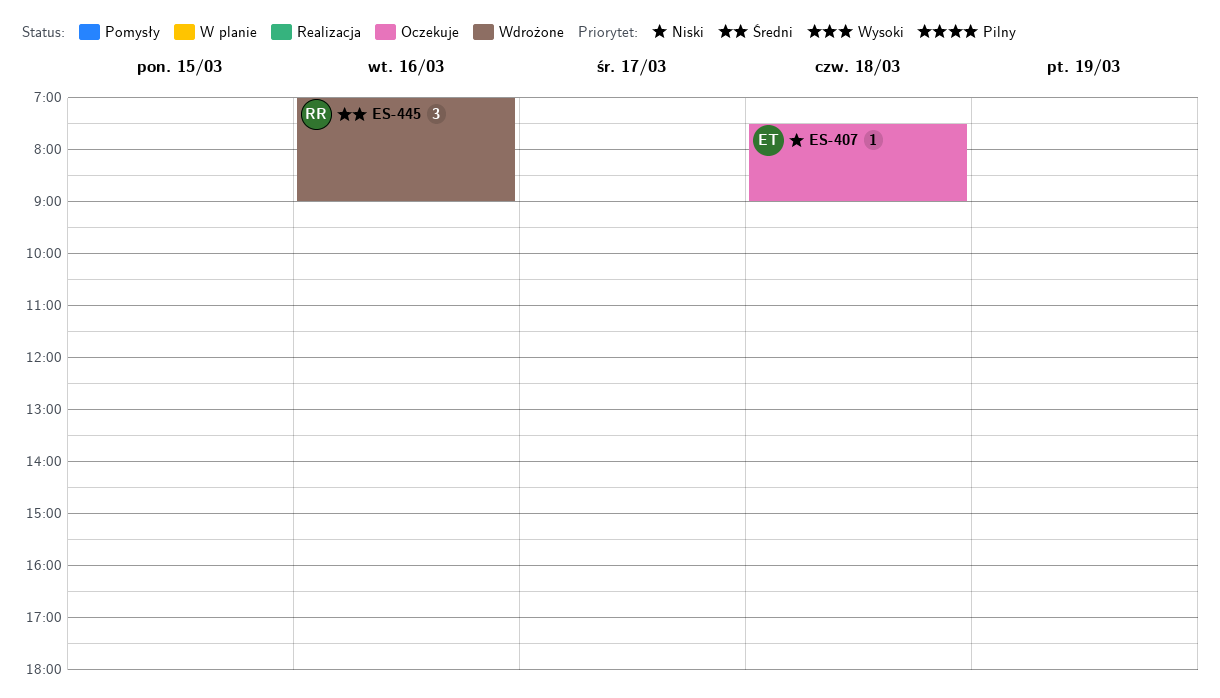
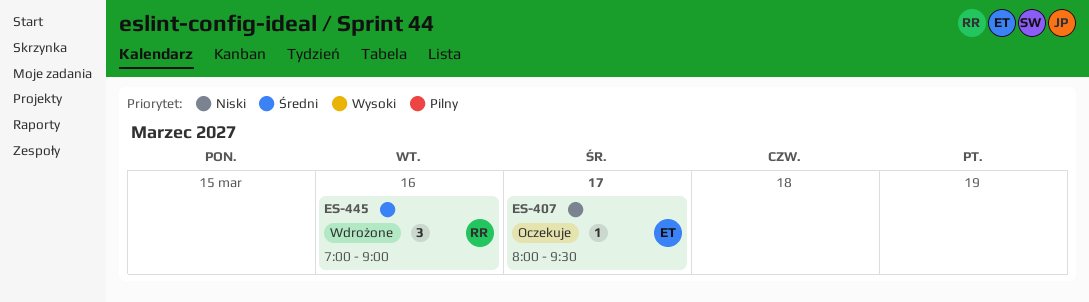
ES-407, day: Mar 18 -> Mar 17
ES-407, begins: 07:30 -> 08:00
ES-407, ends: 09:00 -> 09:30

